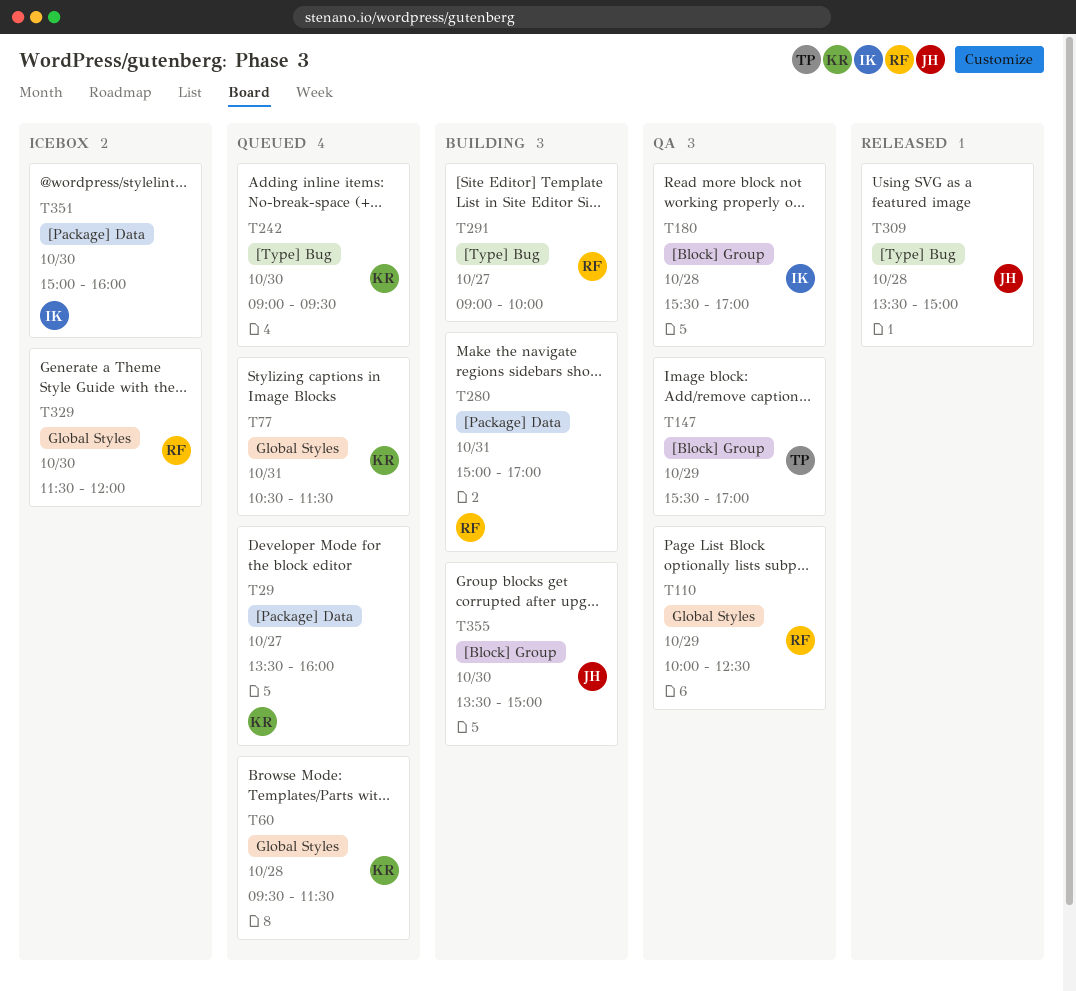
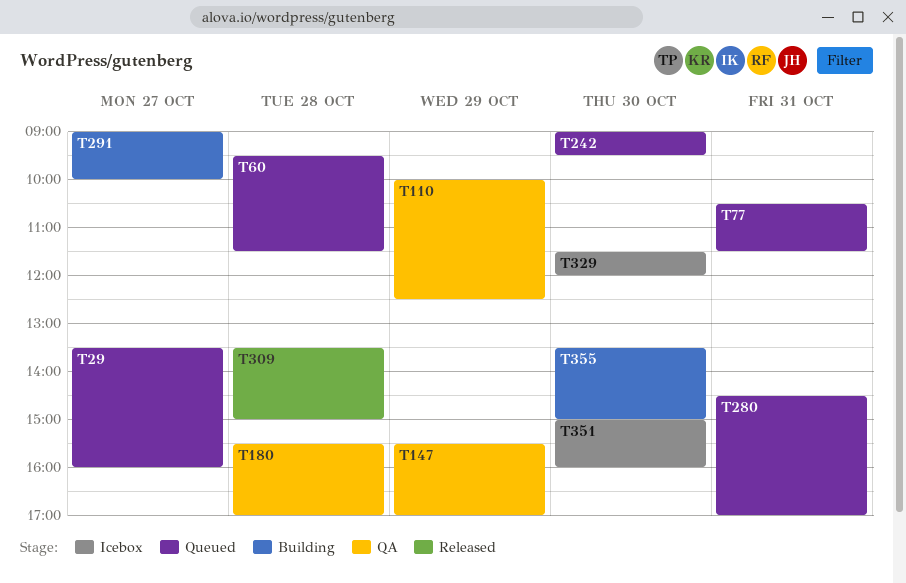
T280, status: Building -> Queued
T280, begins: 15:00 -> 14:30

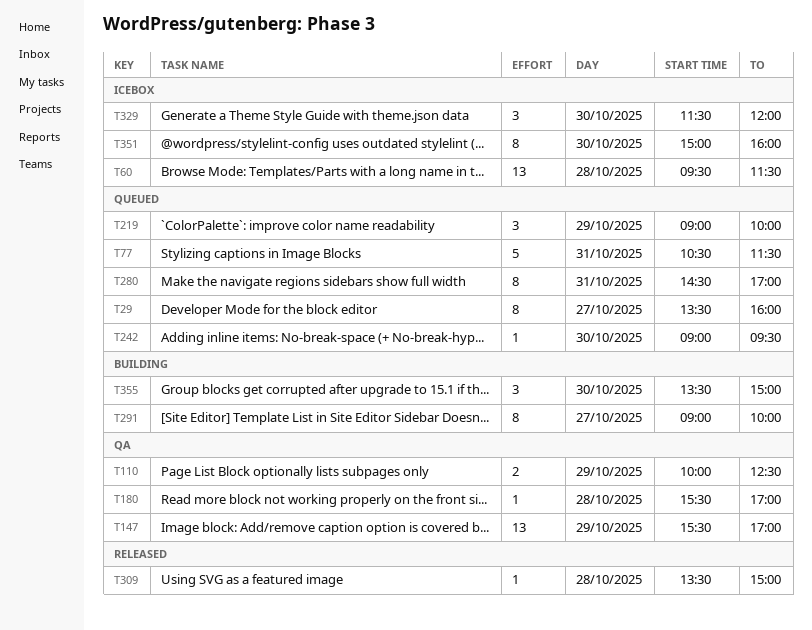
T60, status: Queued -> Icebox
T219: none -> present

